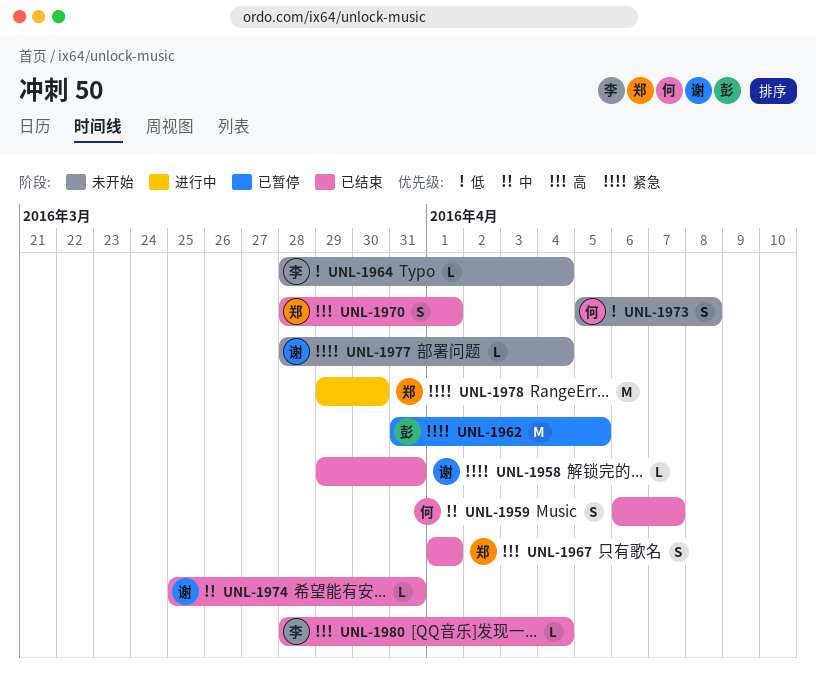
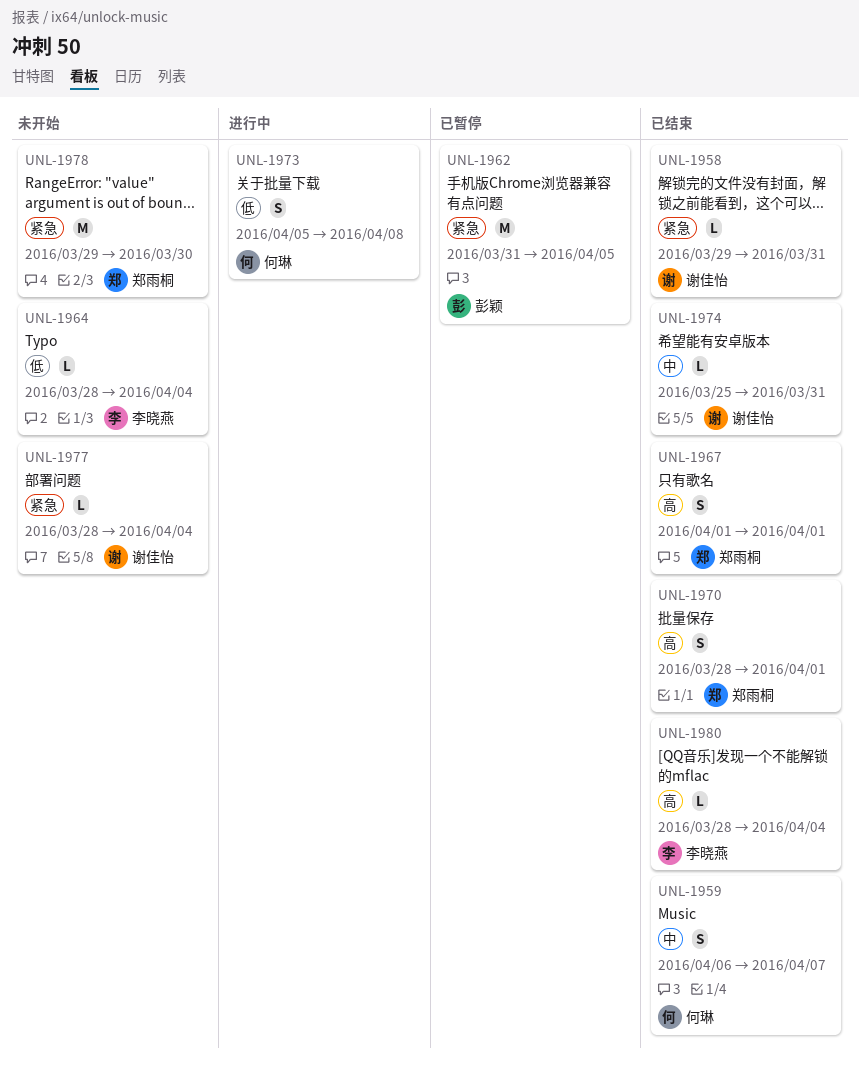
UNL-1973, status: 未开始 -> 进行中
UNL-1978, status: 进行中 -> 未开始

